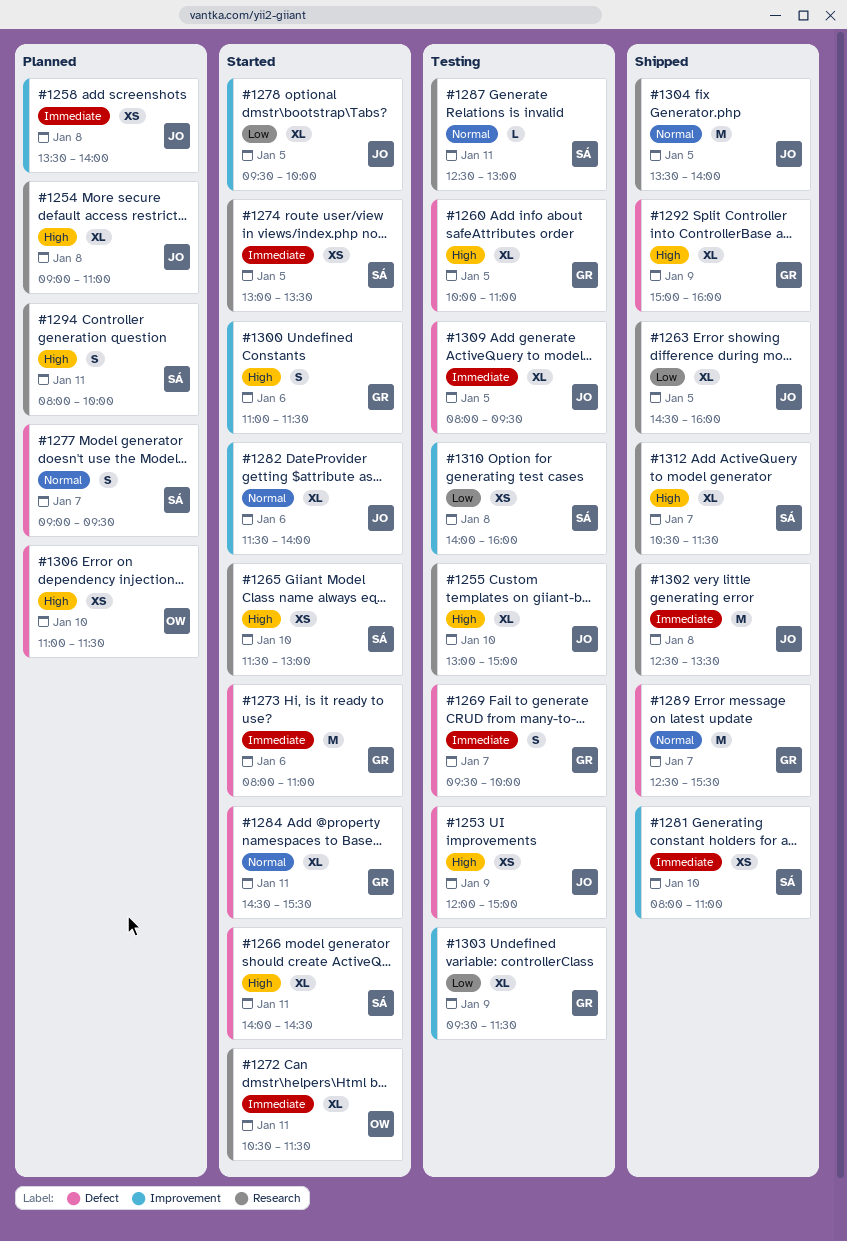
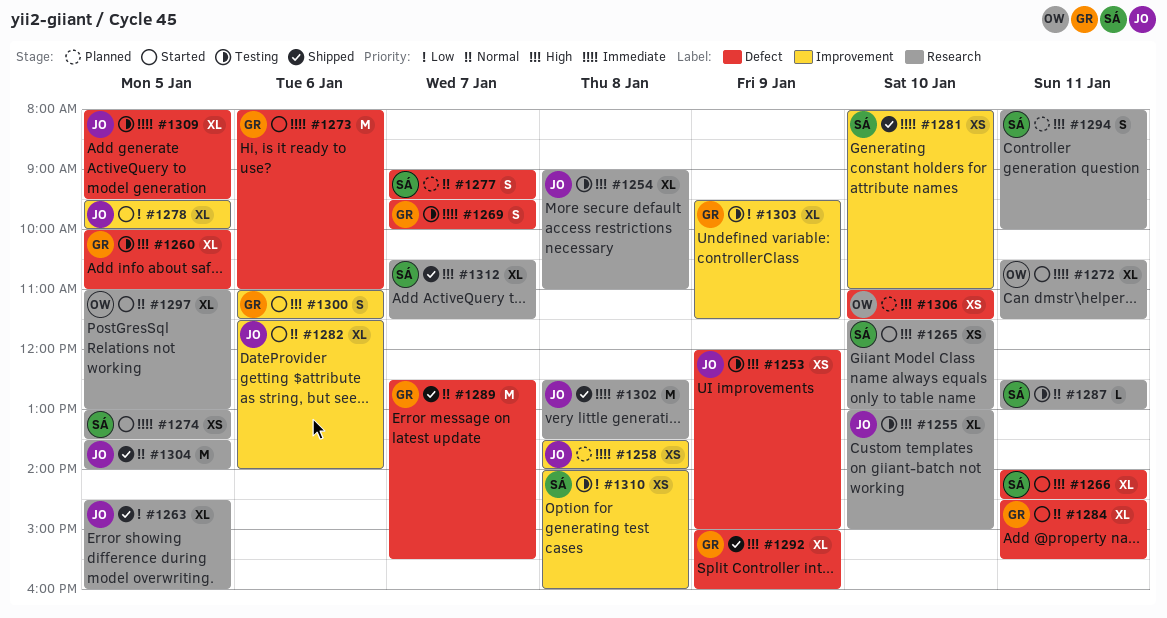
#1254, status: Planned -> Testing
#1297: none -> present

